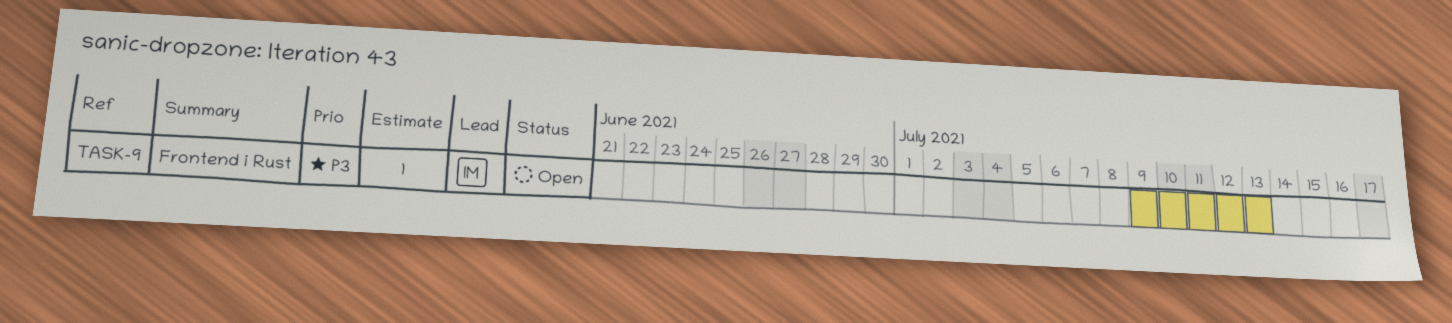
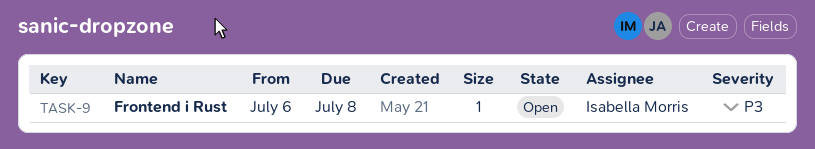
TASK-9, start: Jul 9 -> Jul 6
TASK-9, due: Jul 13 -> Jul 8

